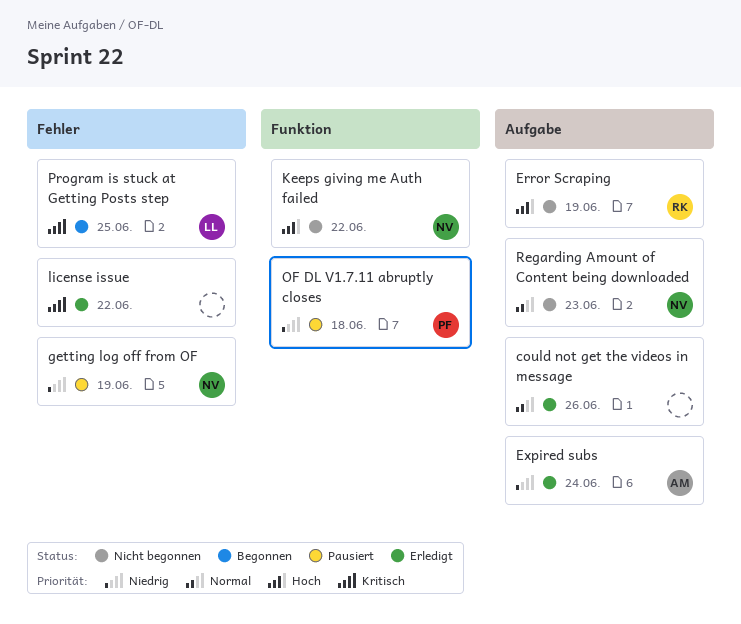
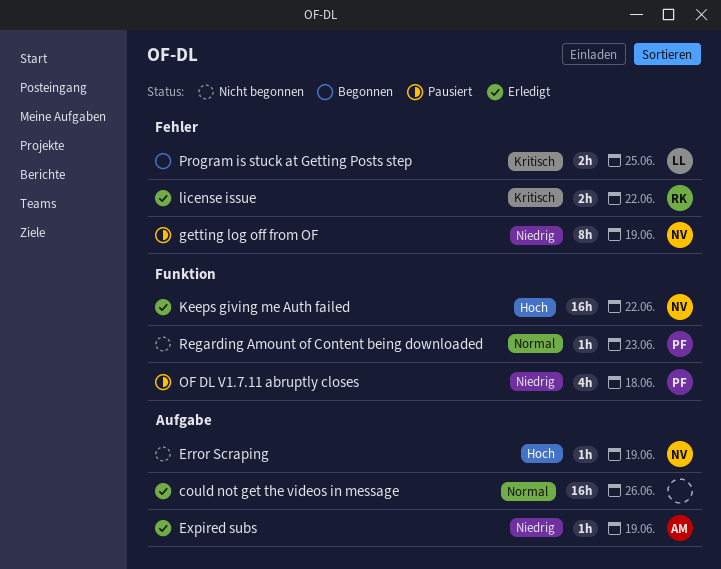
Error Scraping, owner: RK -> NV
Expired subs, due: Jun 24 -> Jun 19
Keeps giving me Auth failed, status: Nicht begonnen -> Erledigt
license issue, owner: none -> RK
Regarding Amount of Content being downloaded, owner: NV -> PF
Regarding Amount of Content being downloaded, label: Aufgabe -> Funktion

